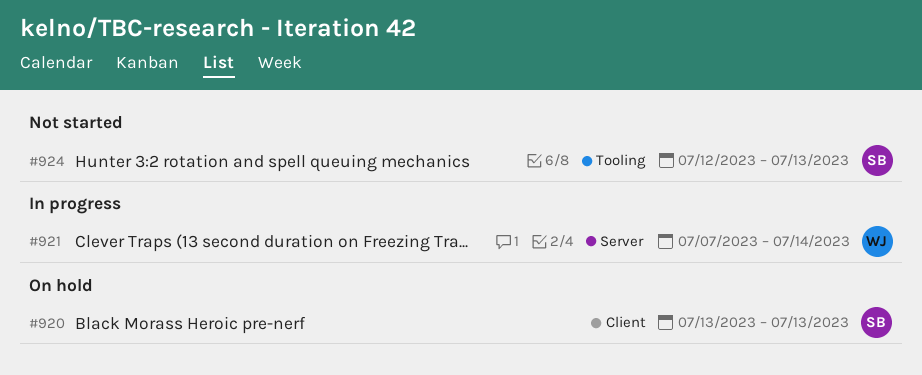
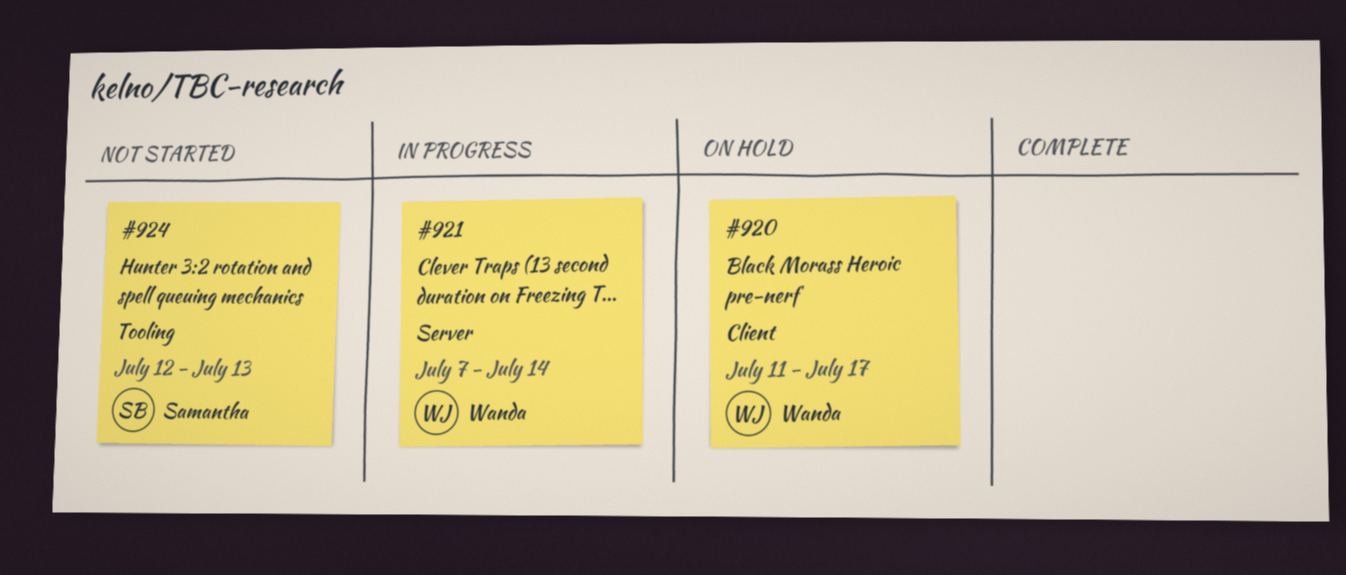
#920, owner: Samantha -> Wanda
#920, start: Jul 13 -> Jul 11
#920, due: Jul 13 -> Jul 17

